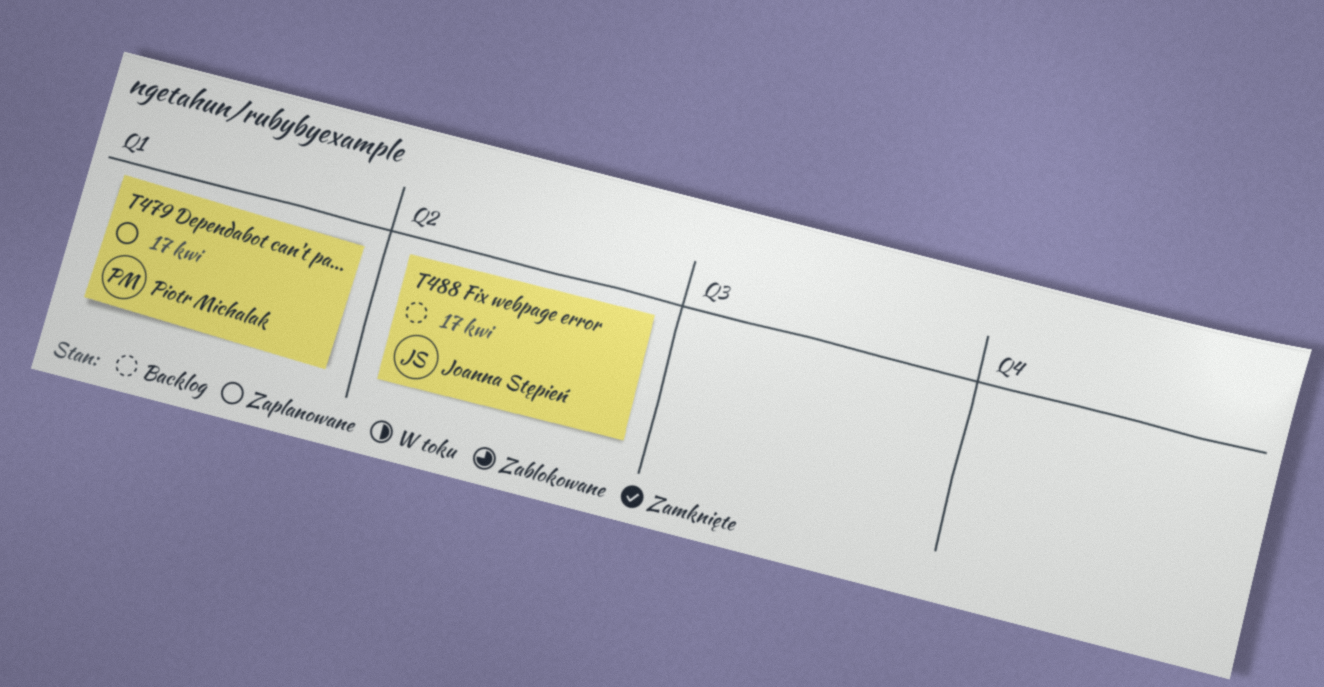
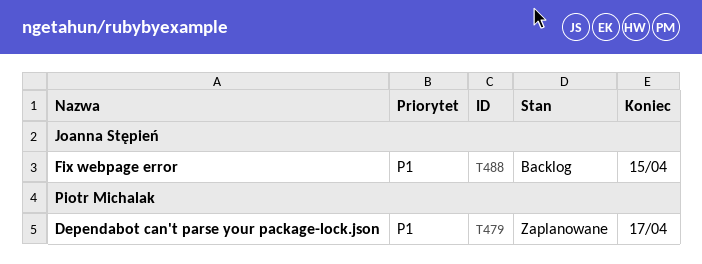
T488, due: Apr 17 -> Apr 15

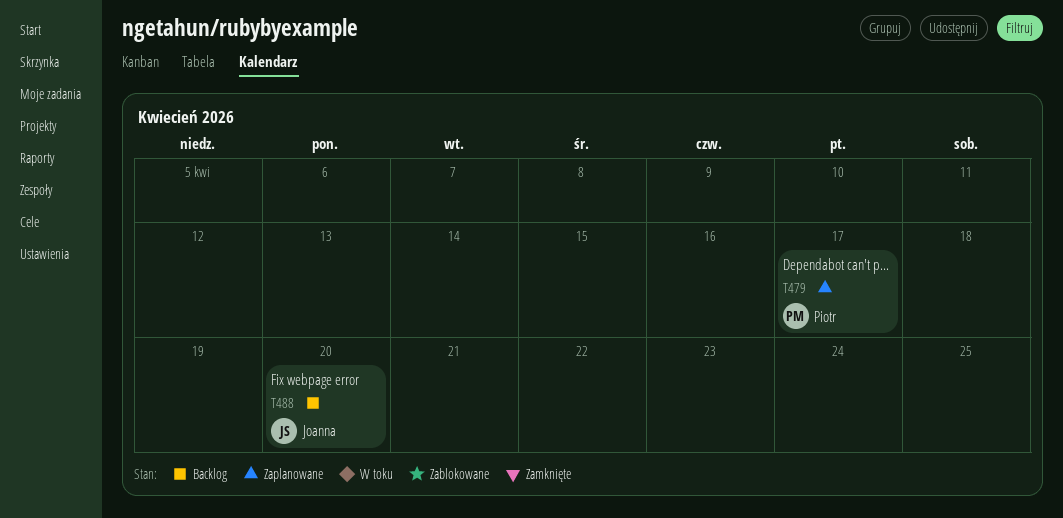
T488, due: Apr 15 -> Apr 20

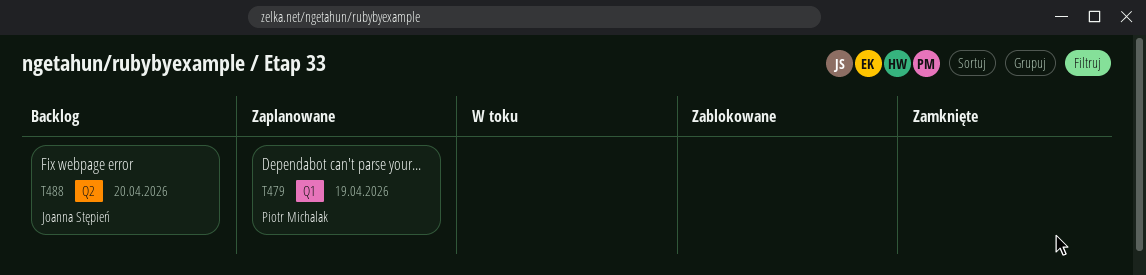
T479, due: Apr 17 -> Apr 19

